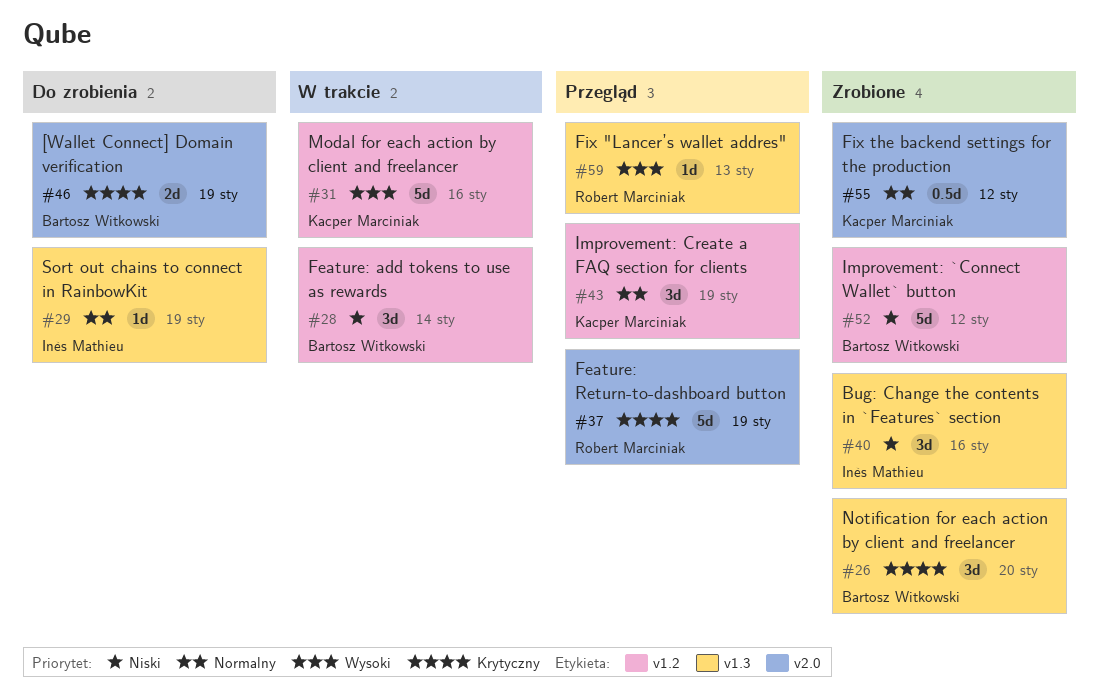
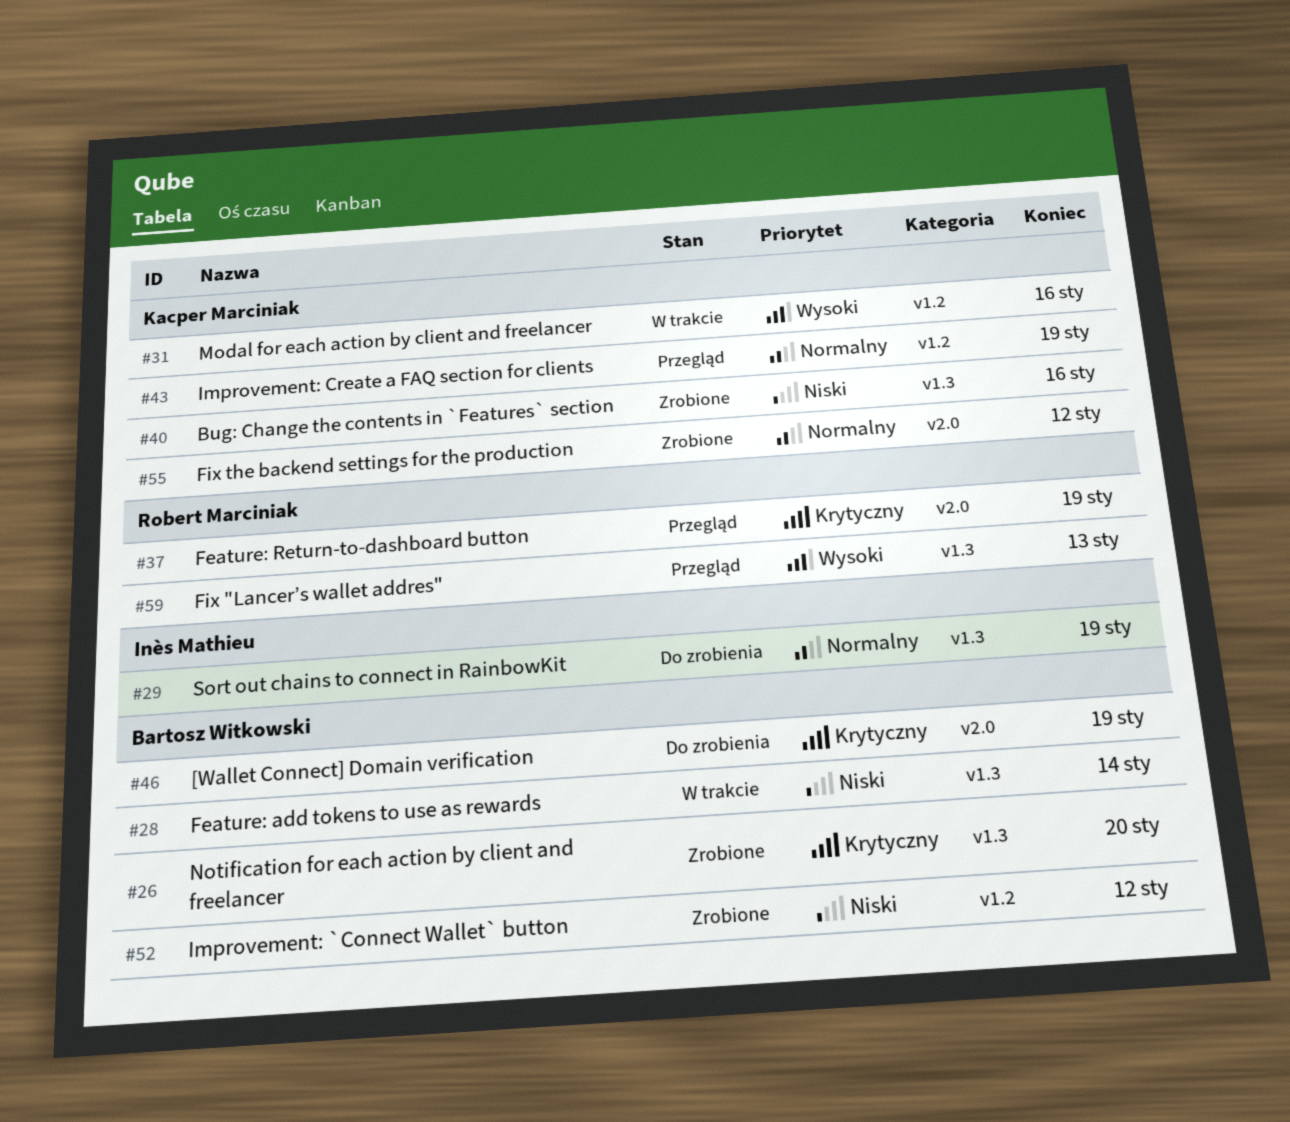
#28, label: v1.2 -> v1.3
#40, owner: Inès Mathieu -> Kacper Marciniak

